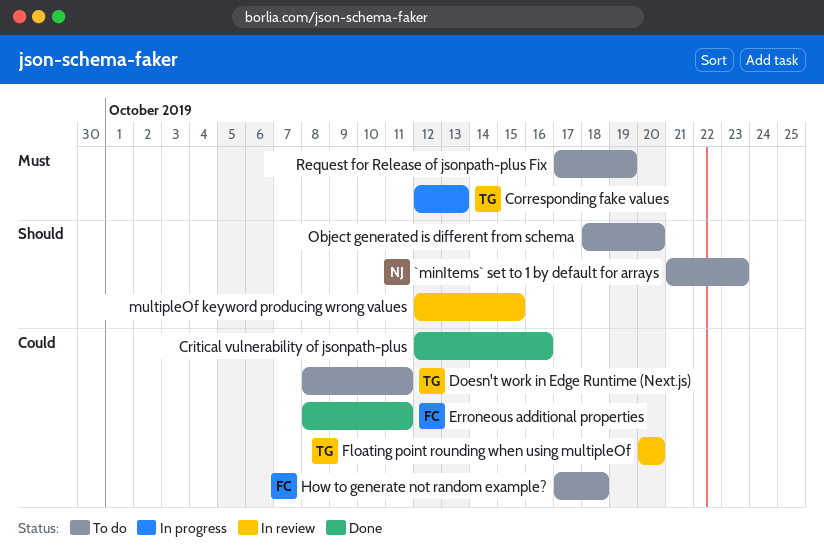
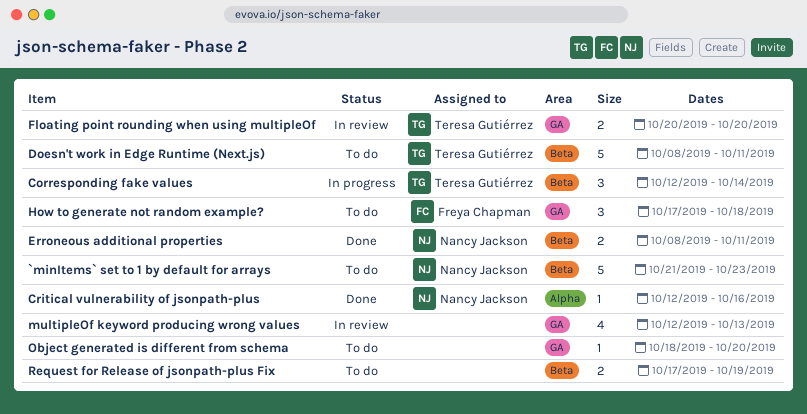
Corresponding fake values, due: Oct 13 -> Oct 14
Critical vulnerability of jsonpath-plus, owner: none -> Nancy Jackson
Erroneous additional properties, owner: Freya Chapman -> Nancy Jackson
multipleOf keyword producing wrong values, due: Oct 15 -> Oct 13

